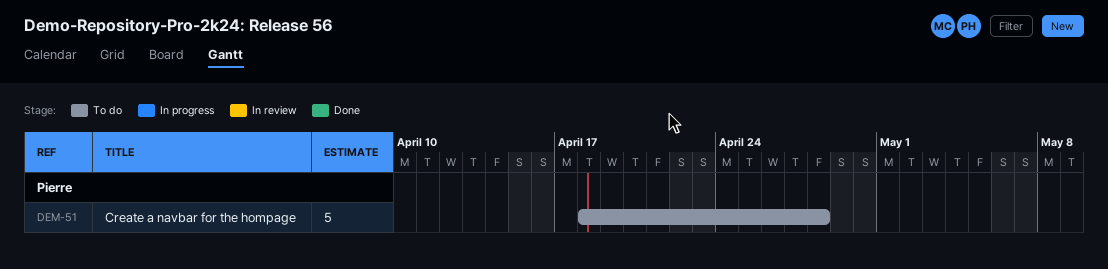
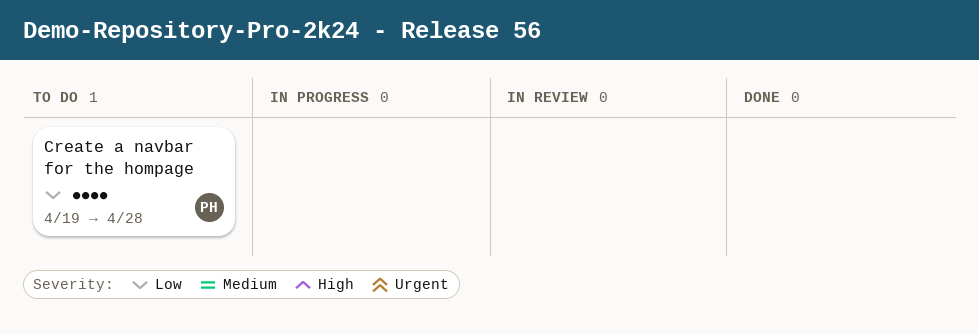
Create a navbar for the hompage, estimate: 5 -> 4
Create a navbar for the hompage, start: Apr 18 -> Apr 19

